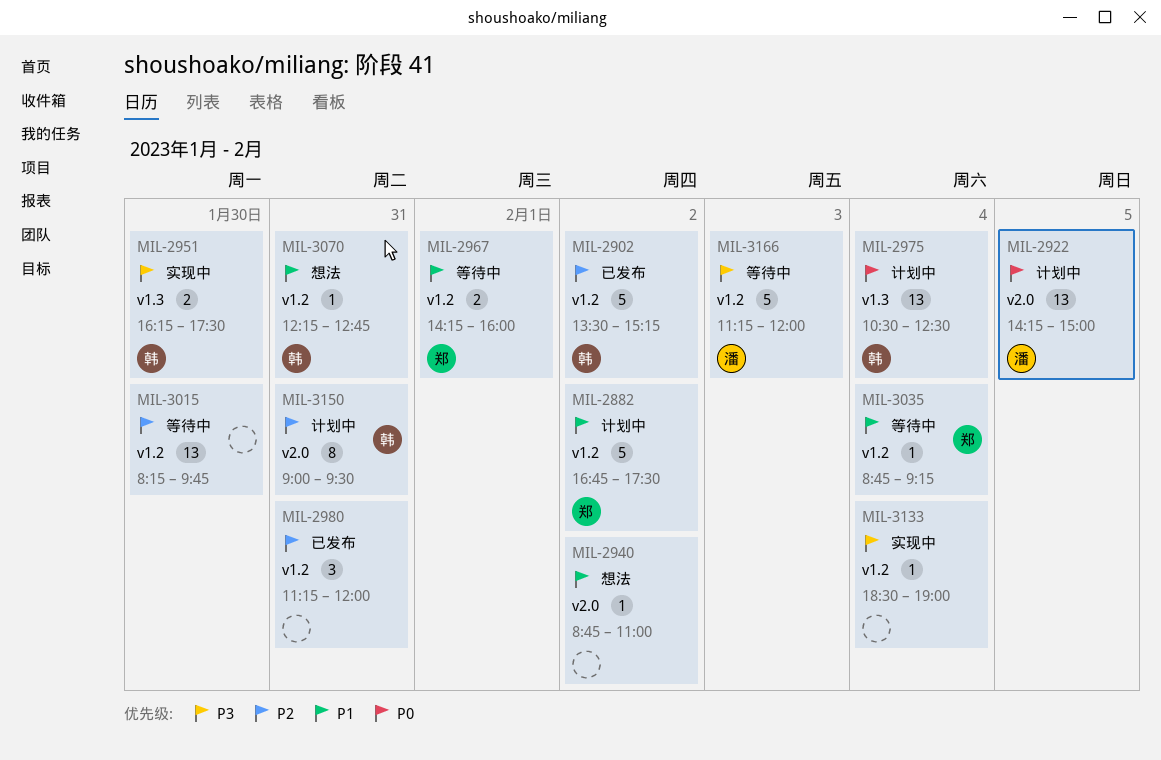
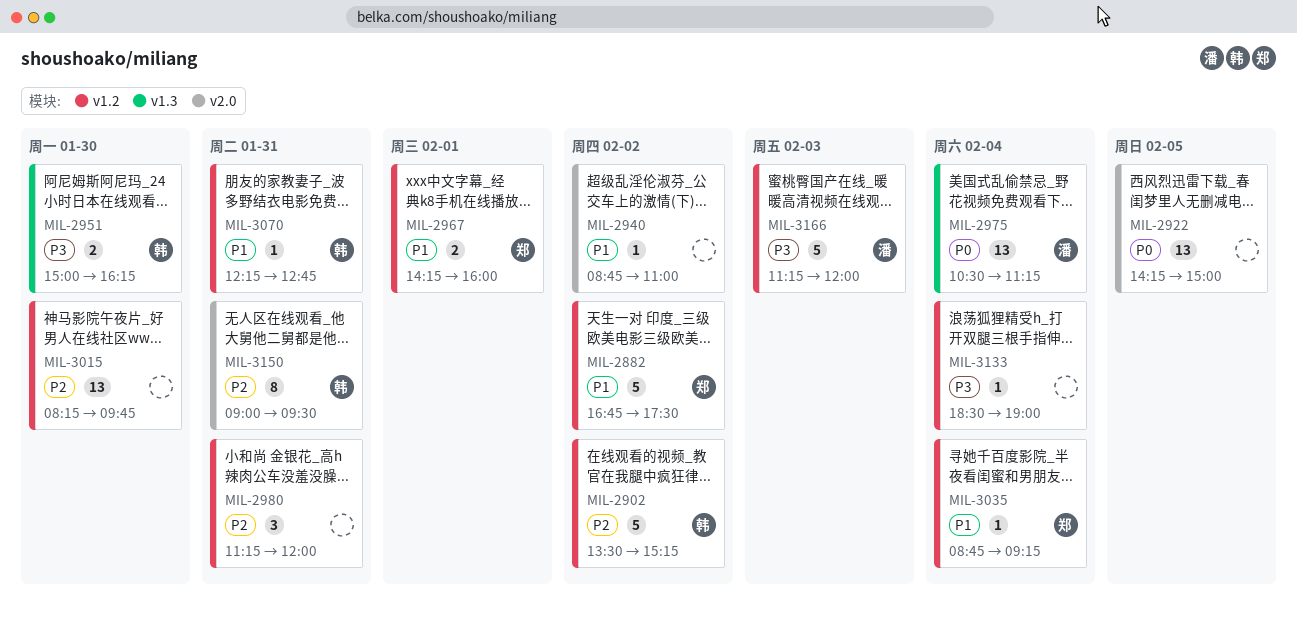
MIL-2922, owner: 潘 -> none
MIL-2951, begins: 16:15 -> 15:00
MIL-2951, ends: 17:30 -> 16:15
MIL-2975, owner: 韩 -> 潘
MIL-2975, ends: 12:30 -> 11:15

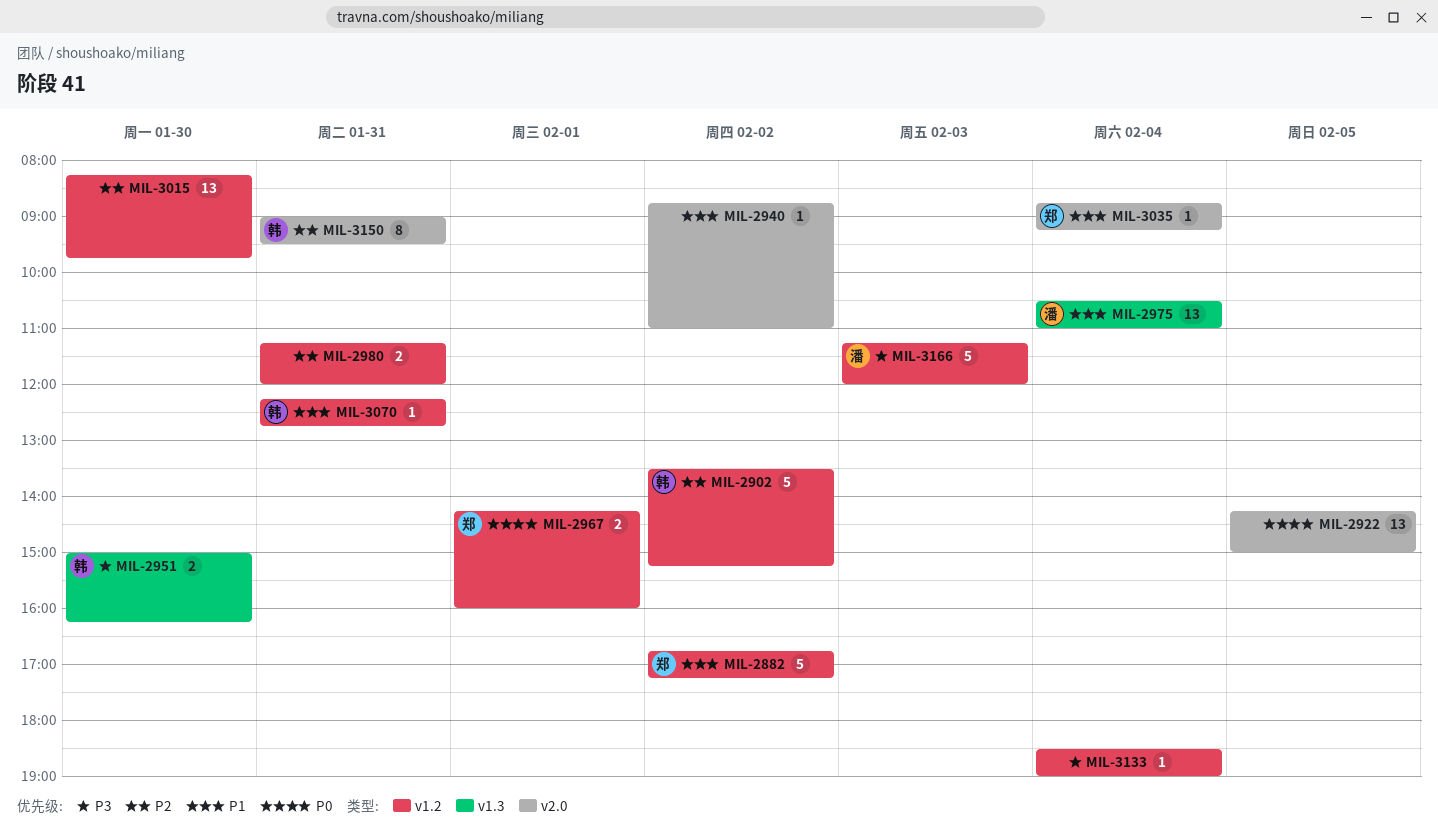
MIL-2882, ends: 17:30 -> 17:15
MIL-2967, priority: P1 -> P0
MIL-2975, priority: P0 -> P1
MIL-2975, ends: 11:15 -> 11:00
MIL-2980, estimate: 3 -> 2
MIL-3035, label: v1.2 -> v2.0

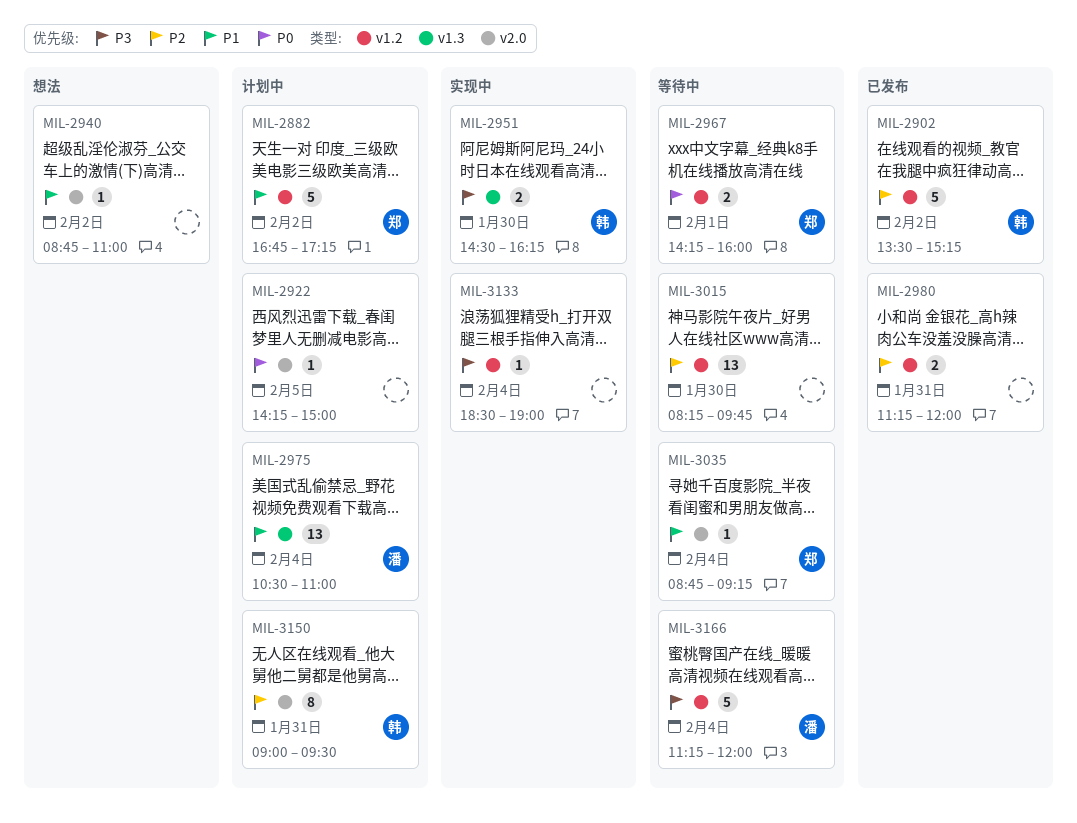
MIL-2922, estimate: 13 -> 1
MIL-2951, begins: 15:00 -> 14:30
MIL-3070: present -> none
MIL-3166, day: Feb 3 -> Feb 4

